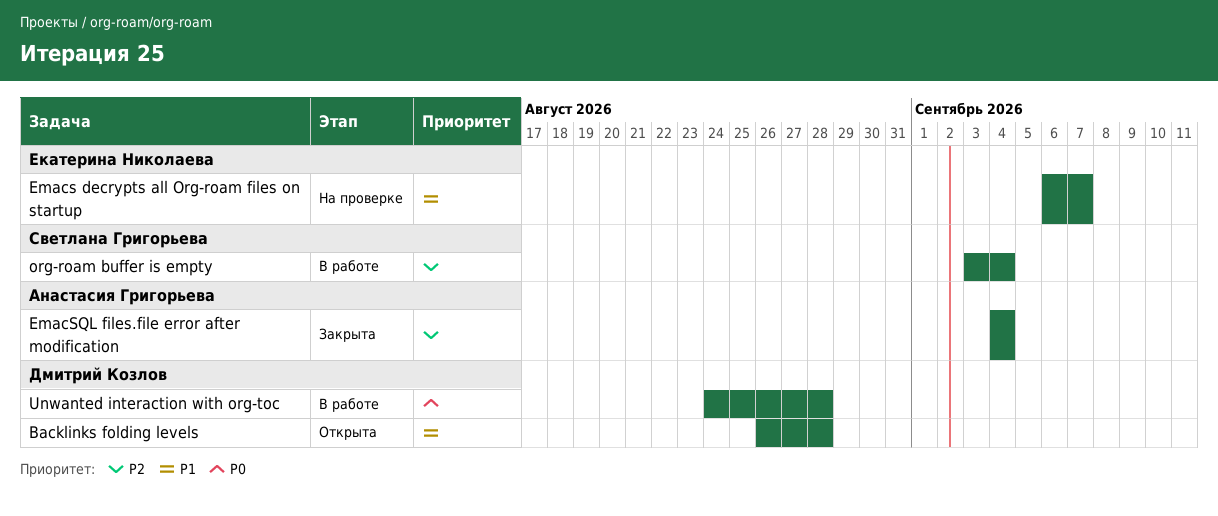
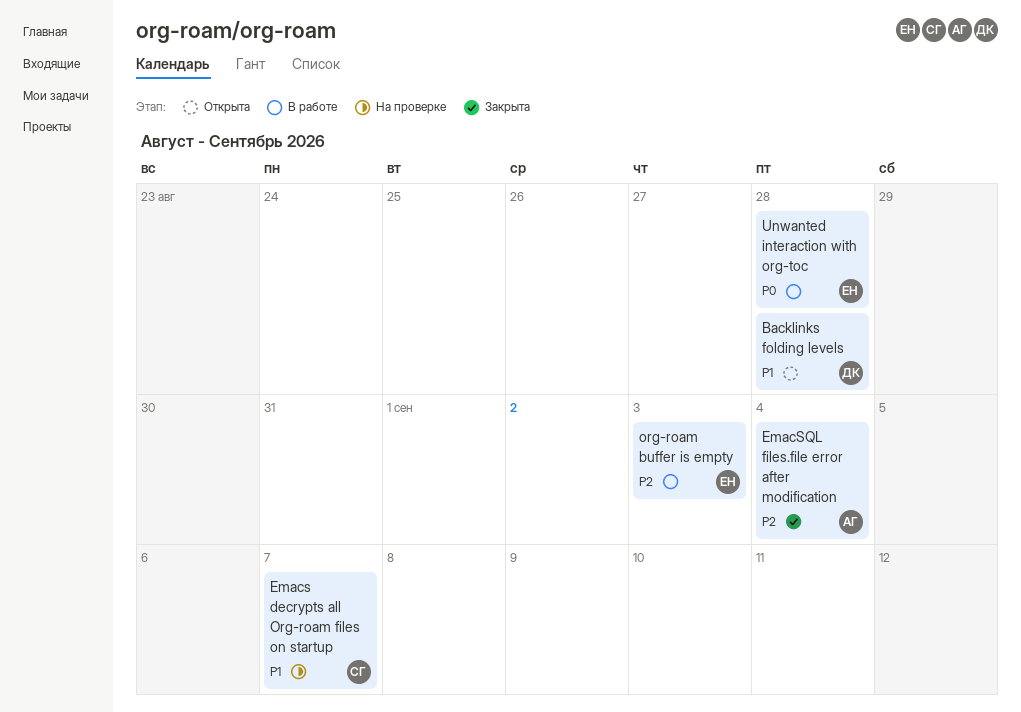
Emacs decrypts all Org-roam files on startup, owner: Екатерина Николаева -> Светлана Григорьева
org-roam buffer is empty, owner: Светлана Григорьева -> Екатерина Николаева
org-roam buffer is empty, due: Sep 4 -> Sep 3
Unwanted interaction with org-toc, owner: Дмитрий Козлов -> Екатерина Николаева

